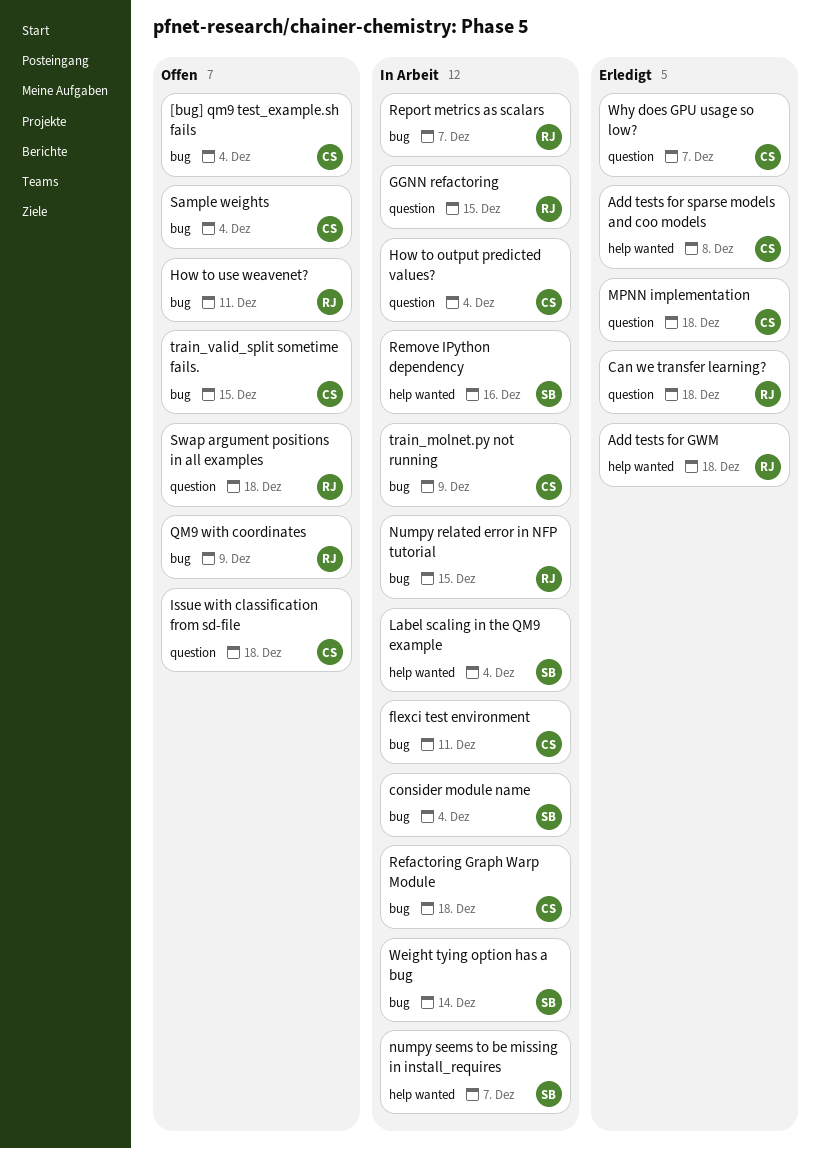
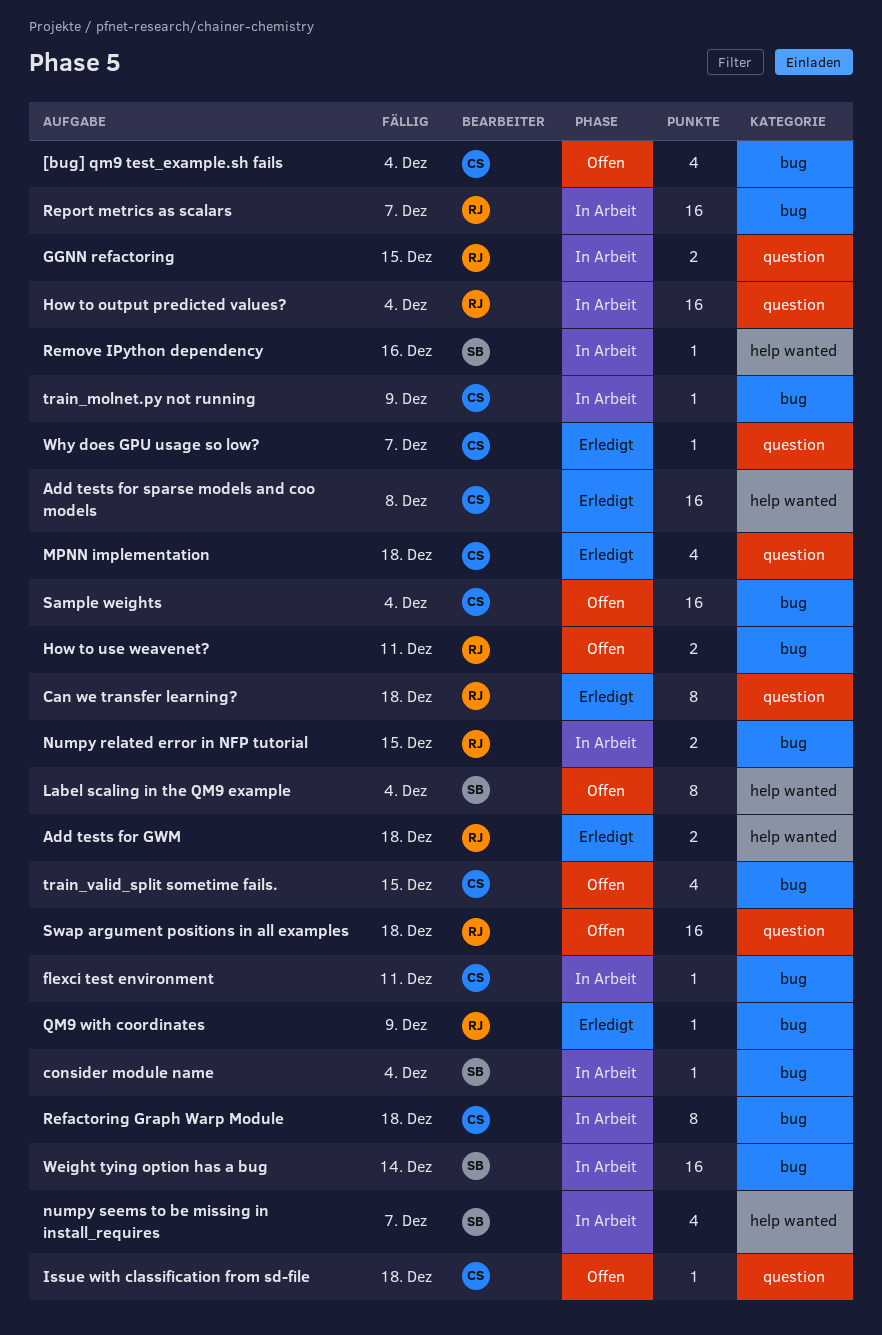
How to output predicted values?, owner: CS -> RJ
Label scaling in the QM9 example, status: In Arbeit -> Offen
QM9 with coordinates, status: Offen -> Erledigt

